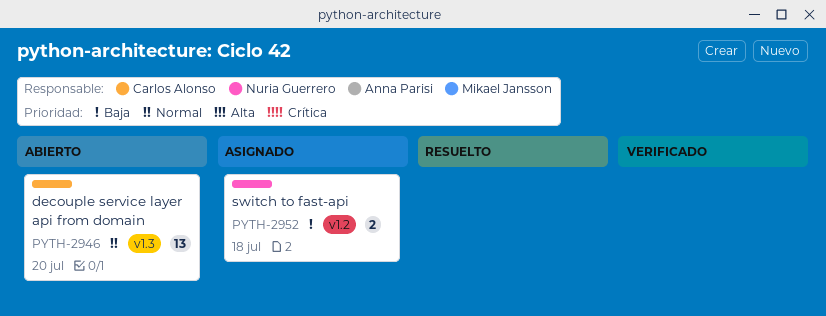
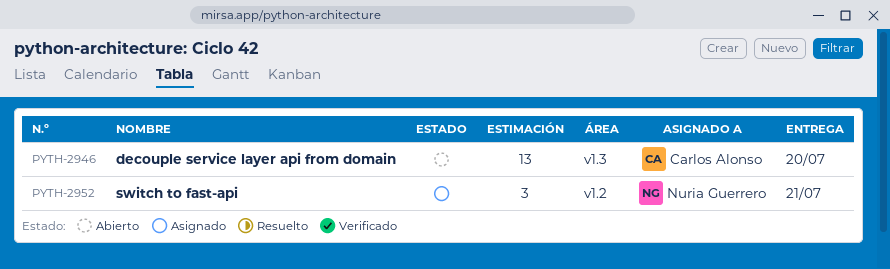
PYTH-2952, estimate: 2 -> 3
PYTH-2952, due: Jul 18 -> Jul 21

